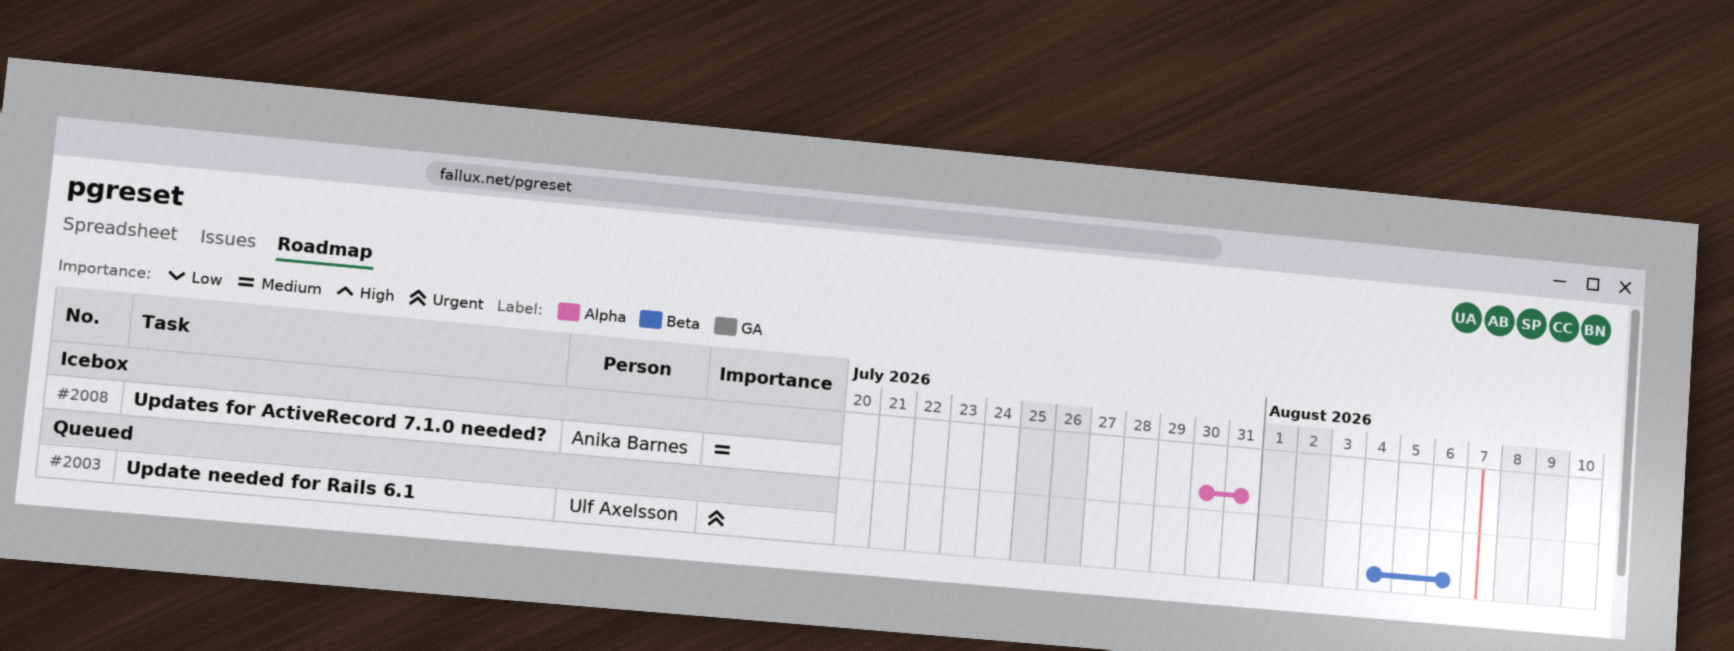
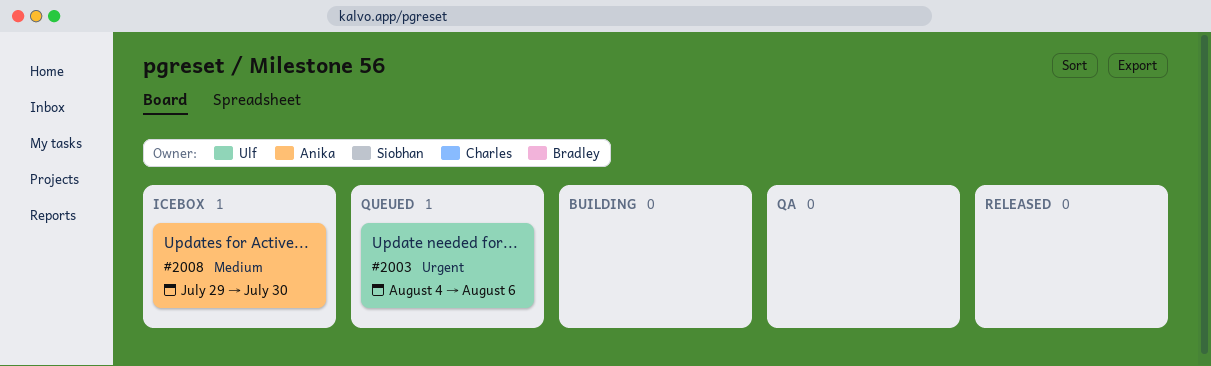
#2008, start: Jul 30 -> Jul 29
#2008, due: Jul 31 -> Jul 30

